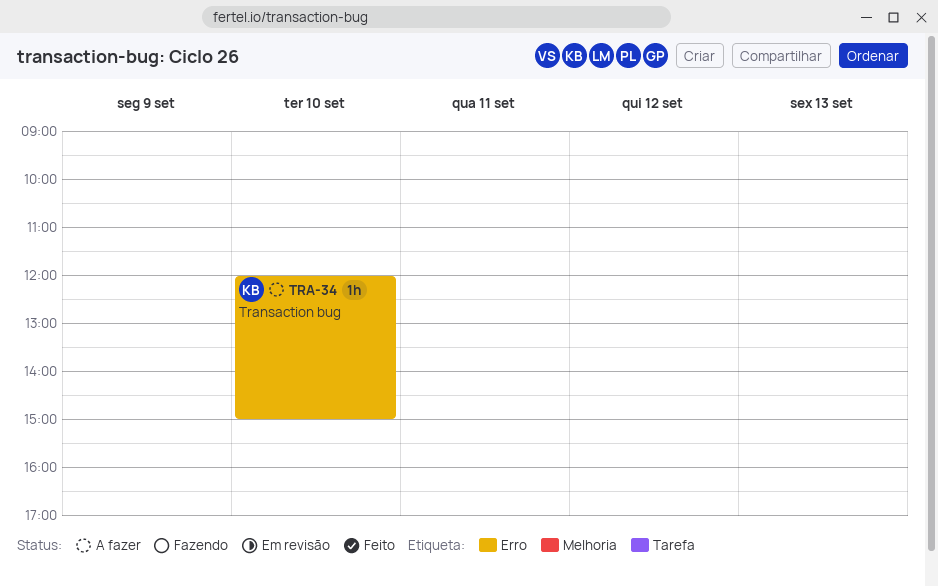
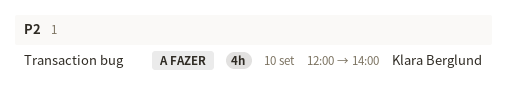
Transaction bug, estimate: 1h -> 4h
Transaction bug, ends: 15:00 -> 14:00

